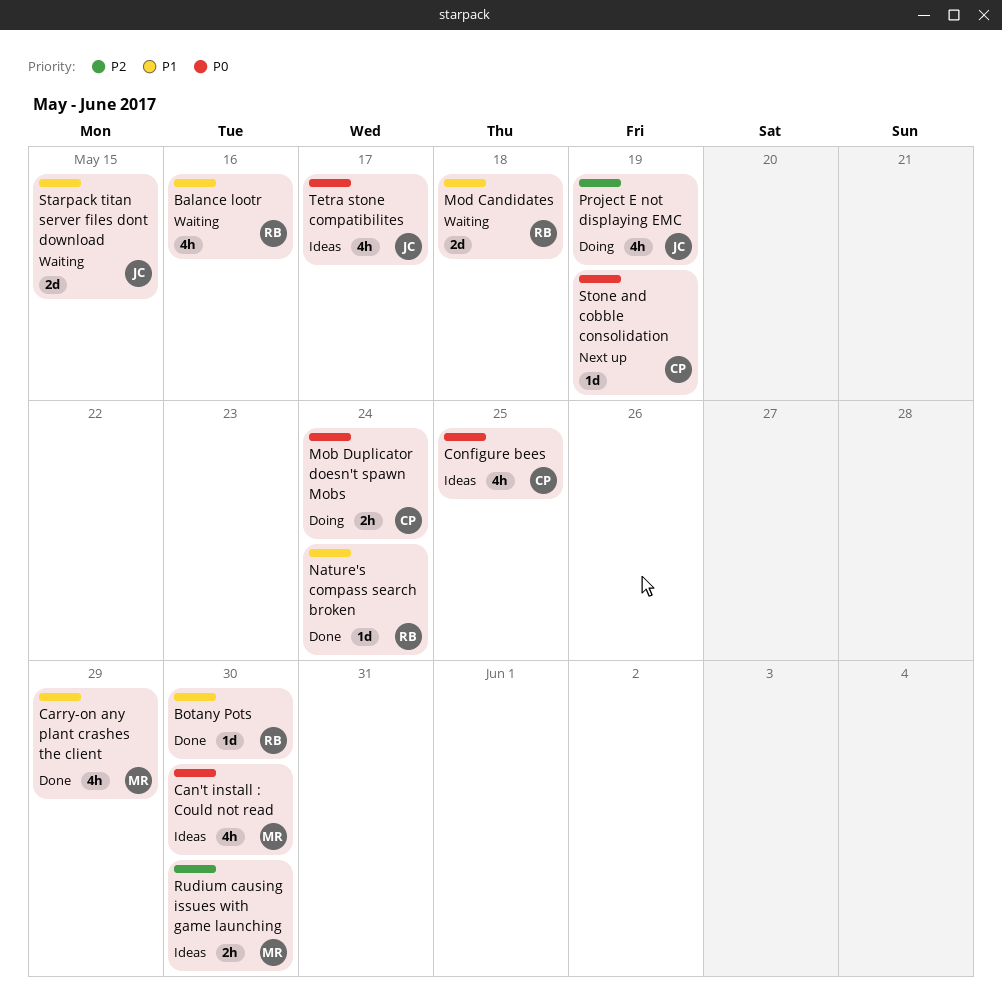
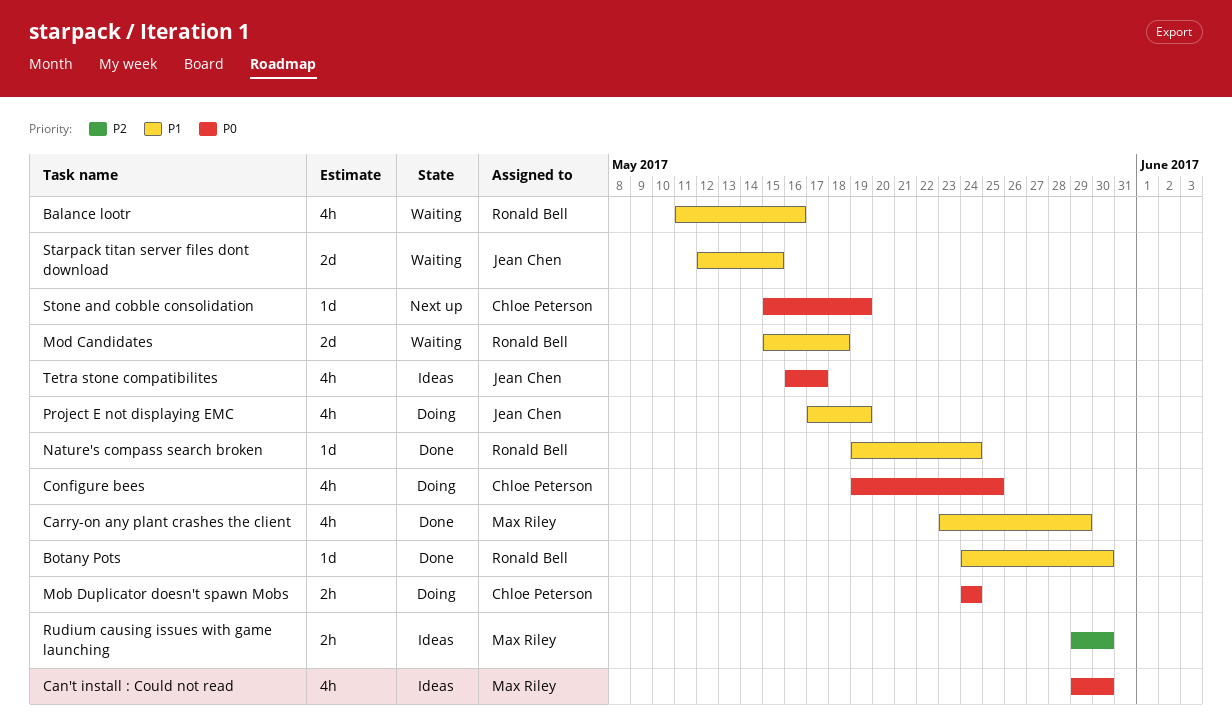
Configure bees, status: Ideas -> Doing
Project E not displaying EMC, priority: P2 -> P1

